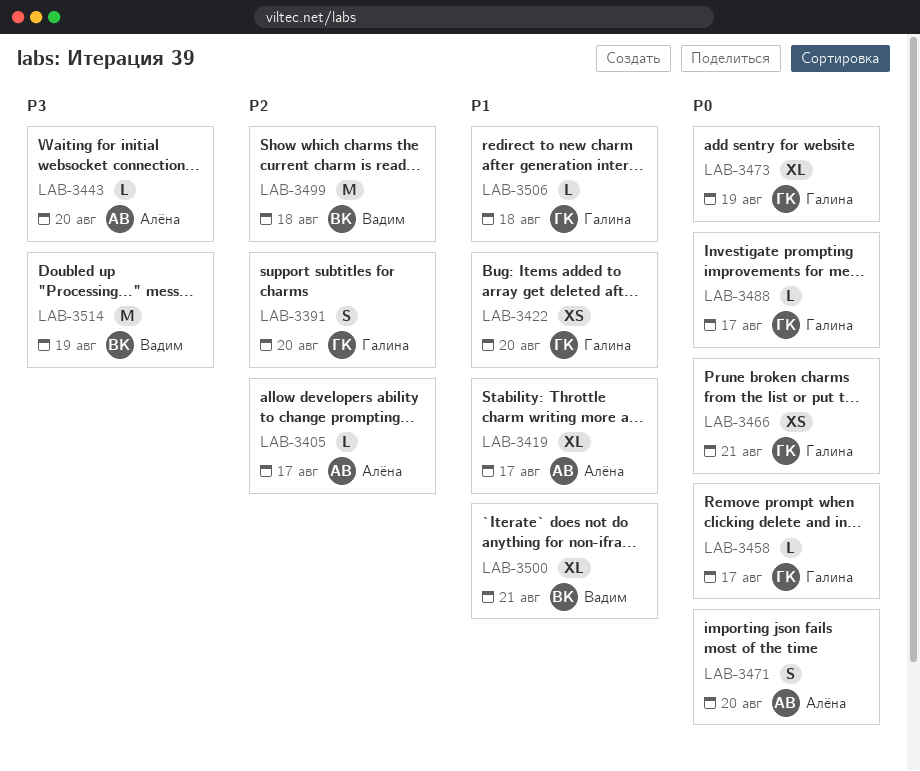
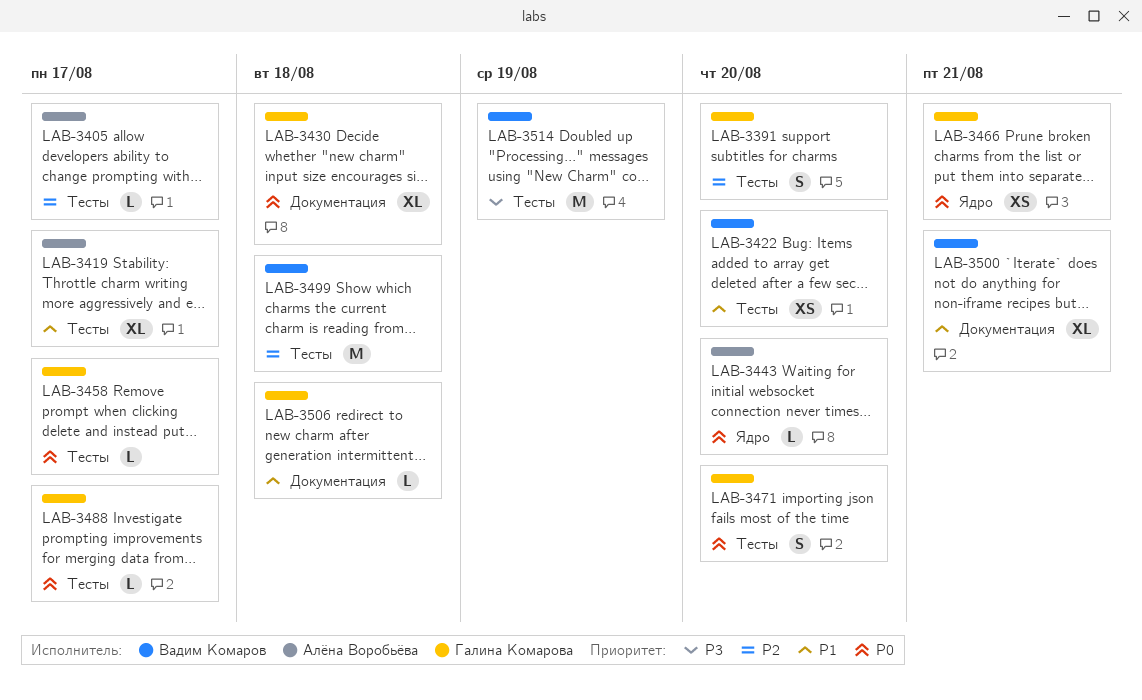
LAB-3422, owner: Галина Комарова -> Вадим Комаров
LAB-3430: none -> present
LAB-3443, priority: P3 -> P0
LAB-3471, owner: Алёна Воробьёва -> Галина Комарова
LAB-3473: present -> none

